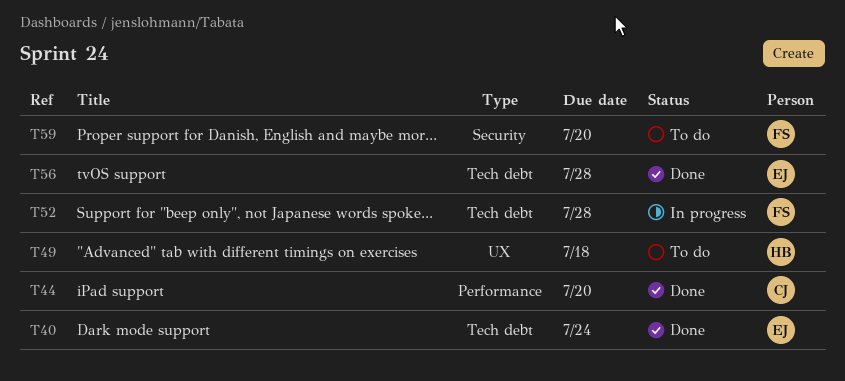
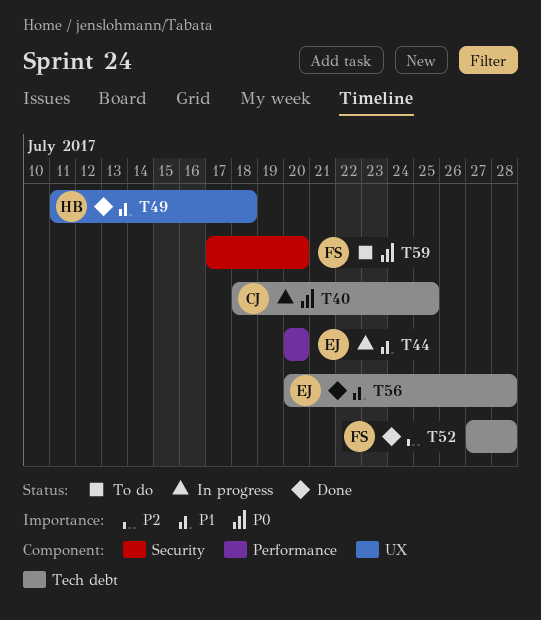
T40, status: Done -> In progress
T40, owner: EJ -> CJ
T40, due: Jul 24 -> Jul 25
T44, status: Done -> In progress
T44, owner: CJ -> EJ
T49, status: To do -> Done
T52, status: In progress -> Done

